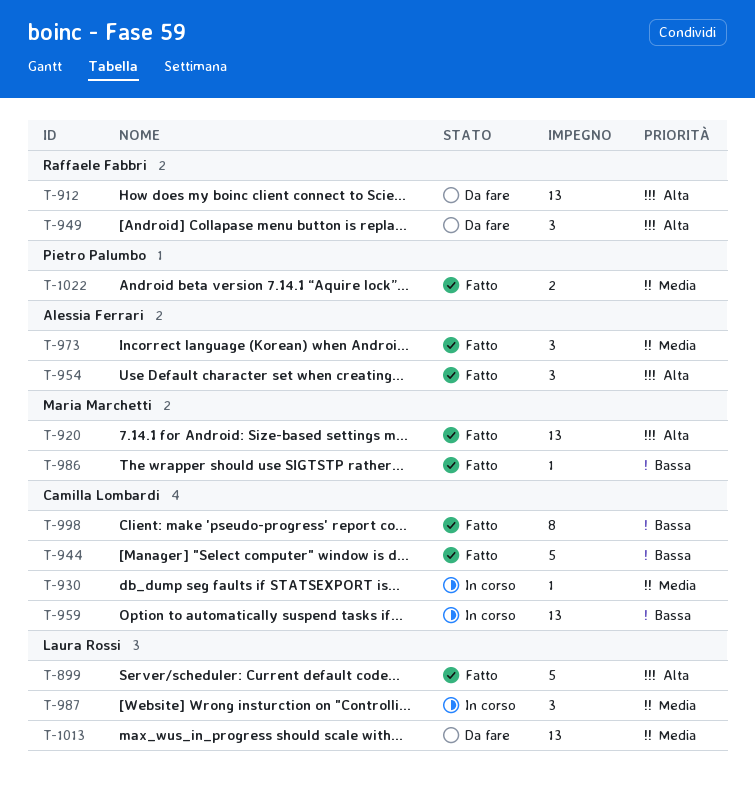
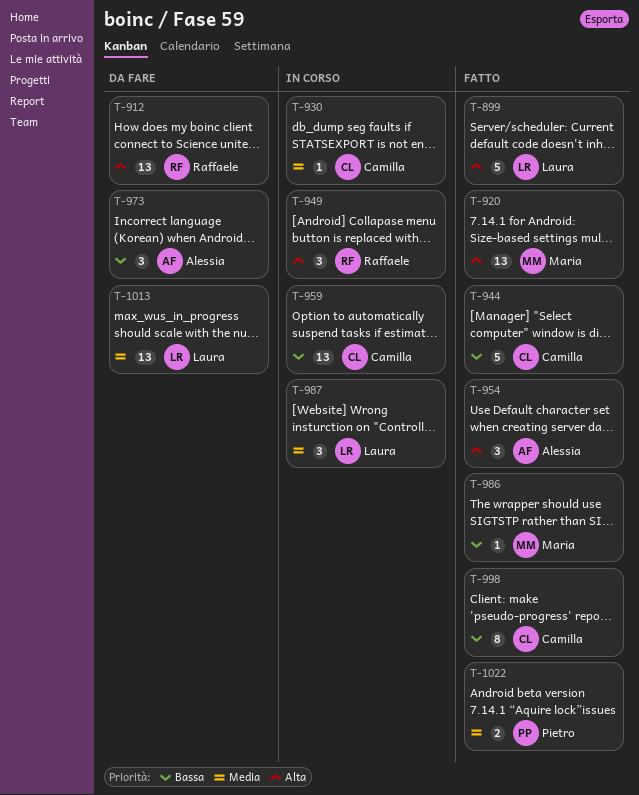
T-949, status: Da fare -> In corso
T-973, status: Fatto -> Da fare
T-973, priority: Media -> Bassa

